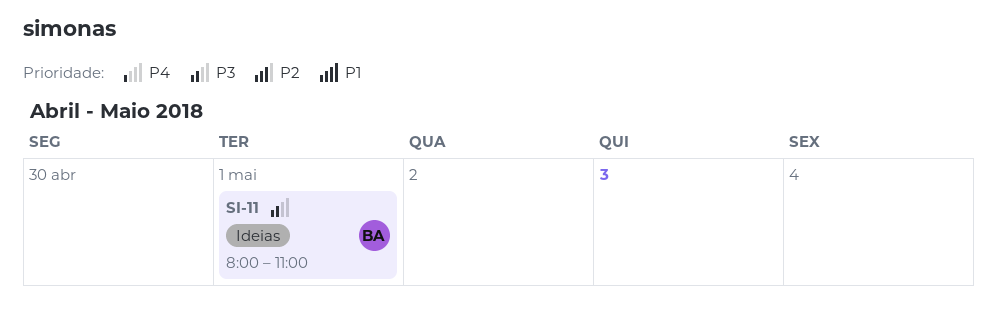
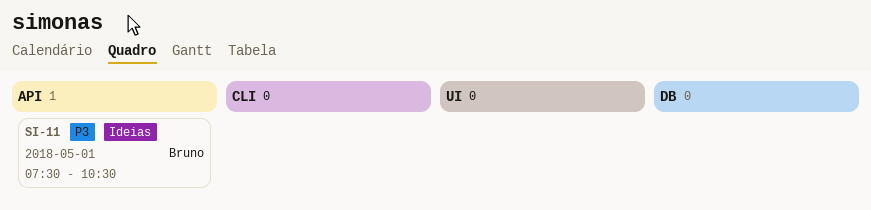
SI-11, begins: 08:00 -> 07:30
SI-11, ends: 11:00 -> 10:30

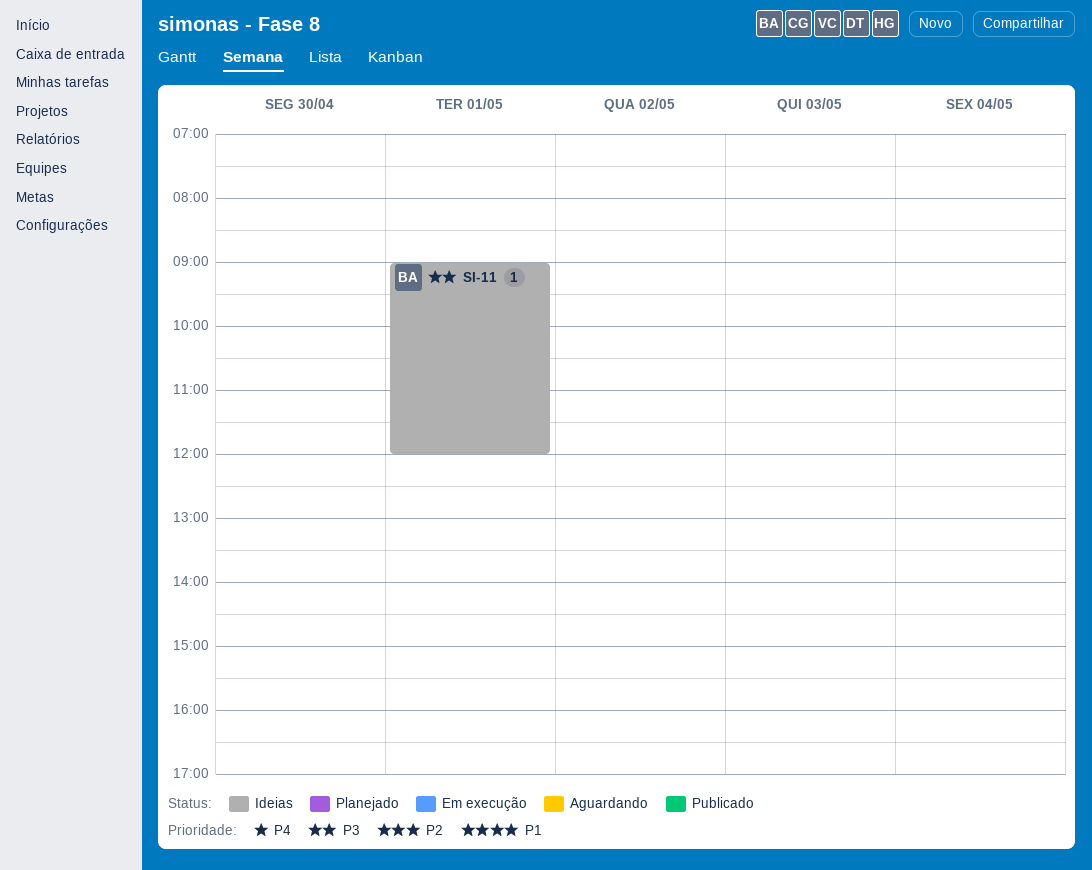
SI-11, begins: 07:30 -> 09:00
SI-11, ends: 10:30 -> 12:00

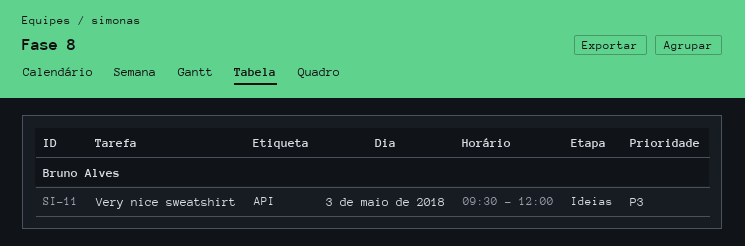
SI-11, day: May 1 -> May 3
SI-11, begins: 09:00 -> 09:30

